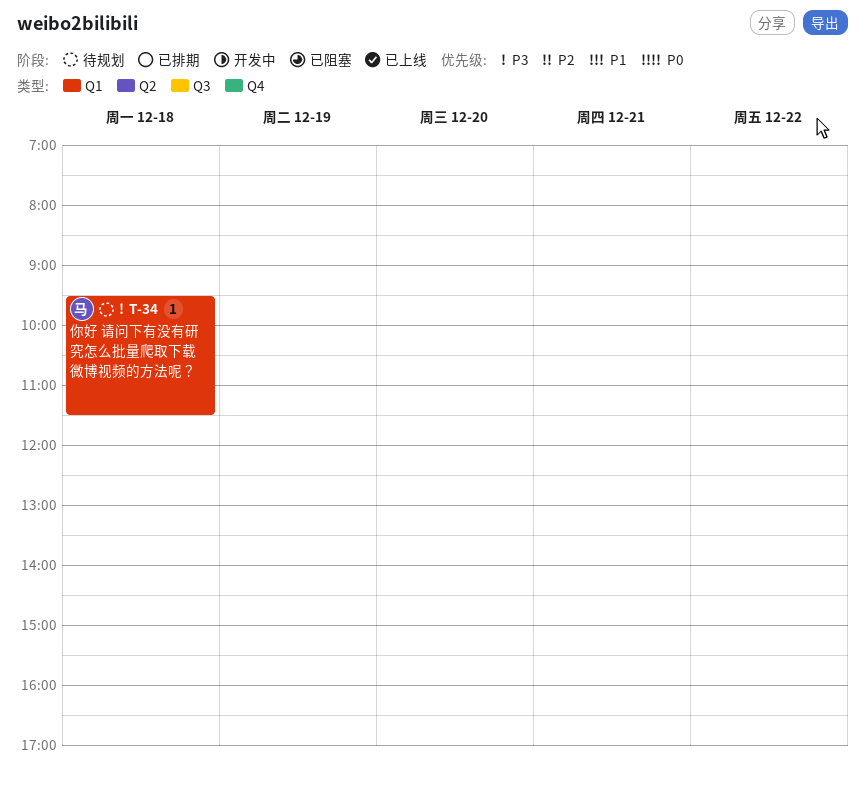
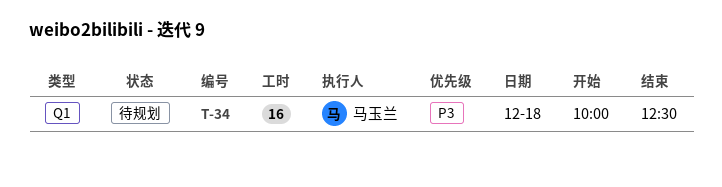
T-34, estimate: 1 -> 16
T-34, begins: 09:30 -> 10:00
T-34, ends: 11:30 -> 12:30

